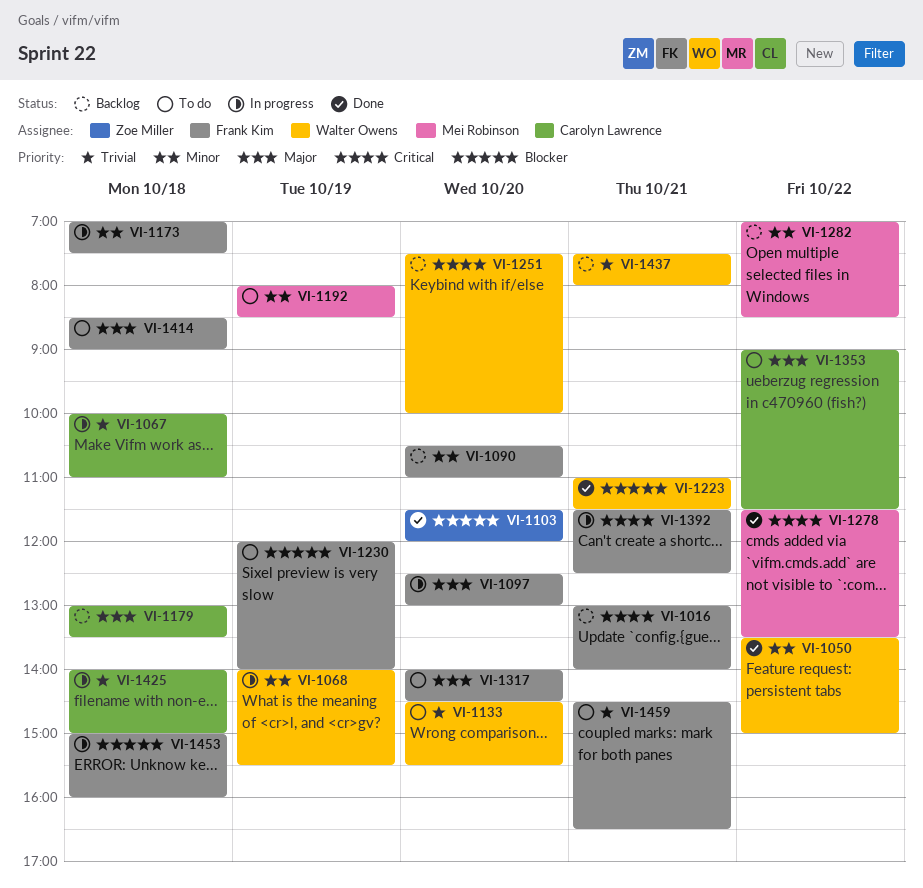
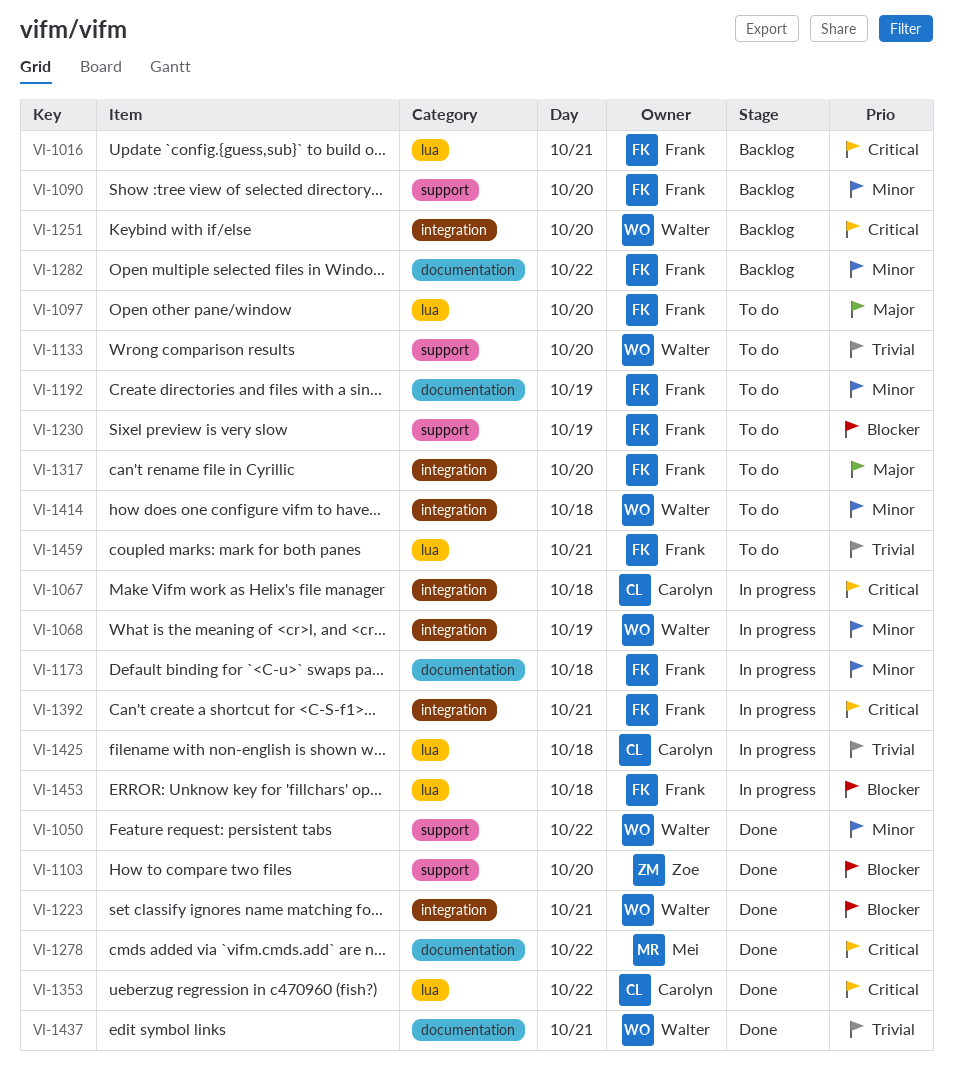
VI-1067, priority: Trivial -> Critical
VI-1097, status: In progress -> To do
VI-1179: present -> none
VI-1192, owner: Mei Robinson -> Frank Kim
VI-1282, owner: Mei Robinson -> Frank Kim
VI-1353, status: To do -> Done
VI-1353, priority: Major -> Critical
VI-1414, owner: Frank Kim -> Walter Owens
VI-1414, priority: Major -> Minor
VI-1437, status: Backlog -> Done

